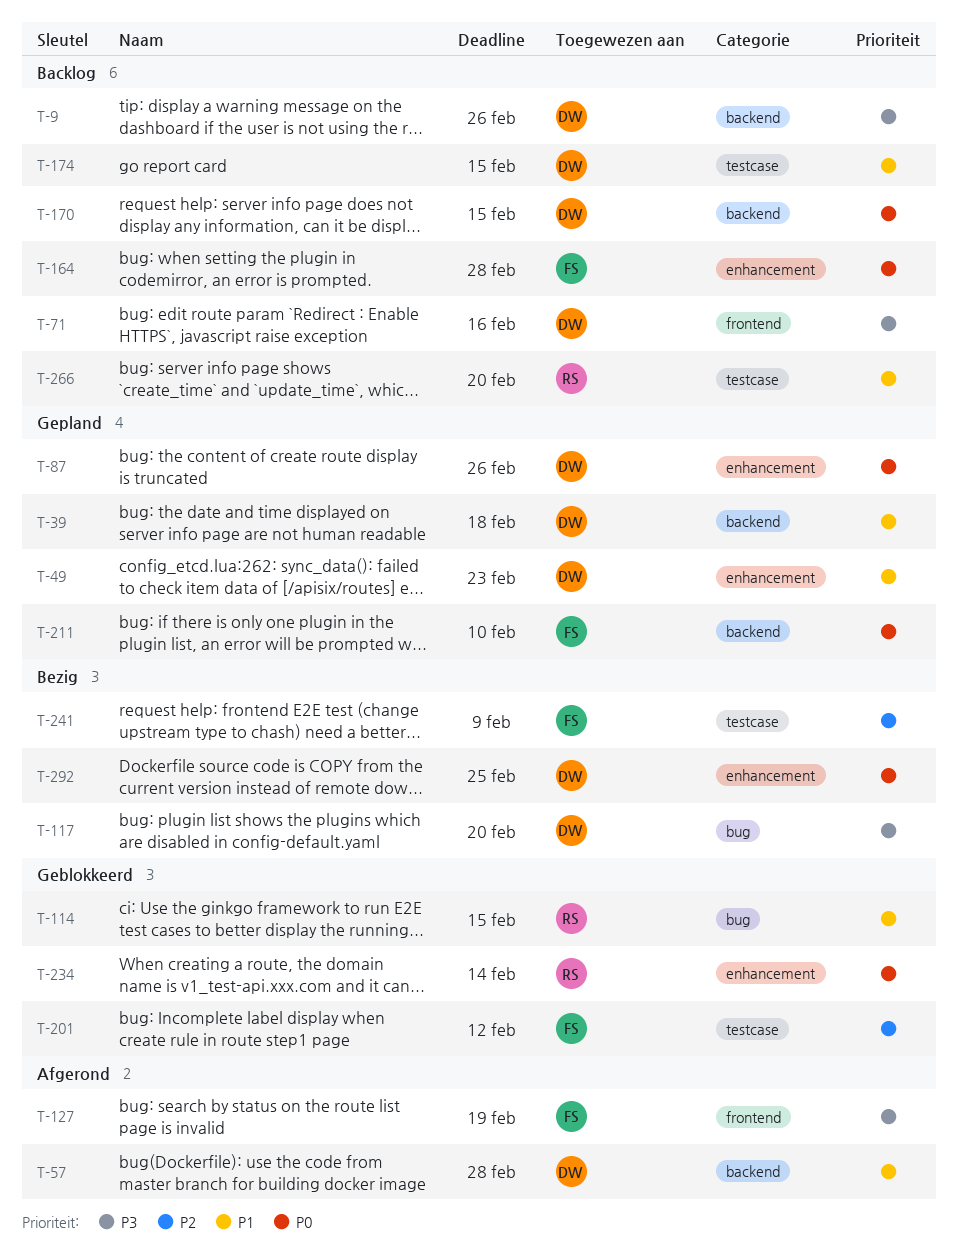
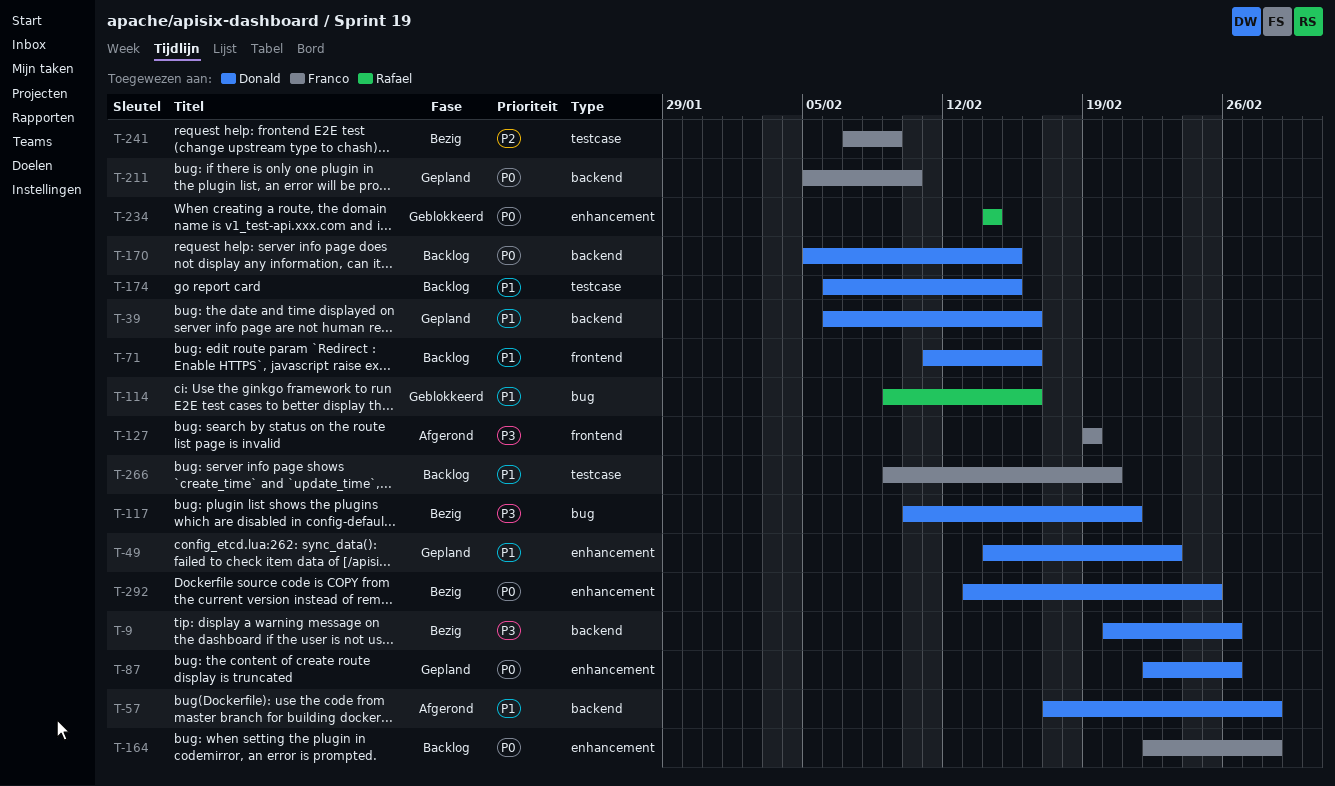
T-9, status: Backlog -> Bezig
T-39, due: Feb 18 -> Feb 16
T-71, priority: P3 -> P1
T-114, due: Feb 15 -> Feb 16
T-117, due: Feb 20 -> Feb 21
T-201: present -> none
T-266, owner: Rafael -> Franco

